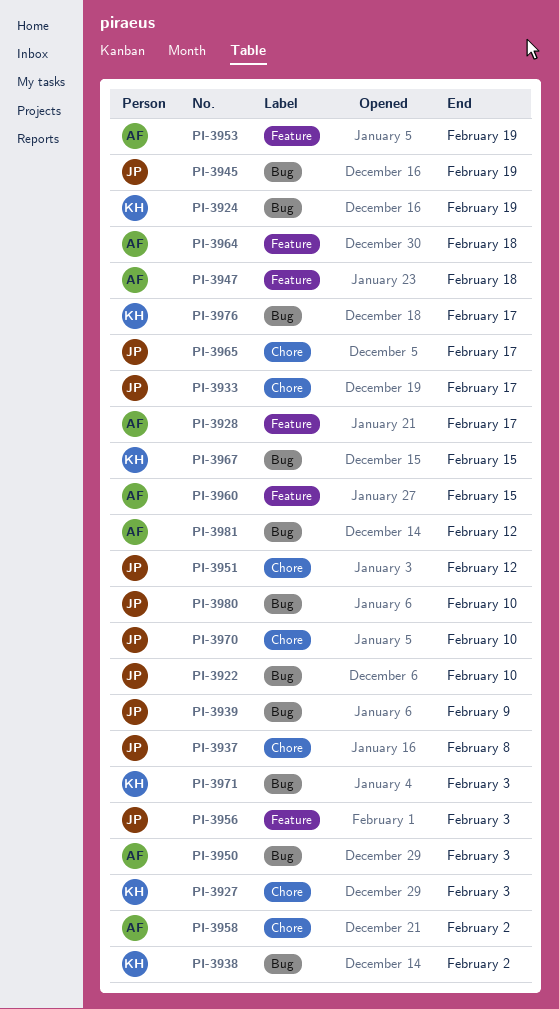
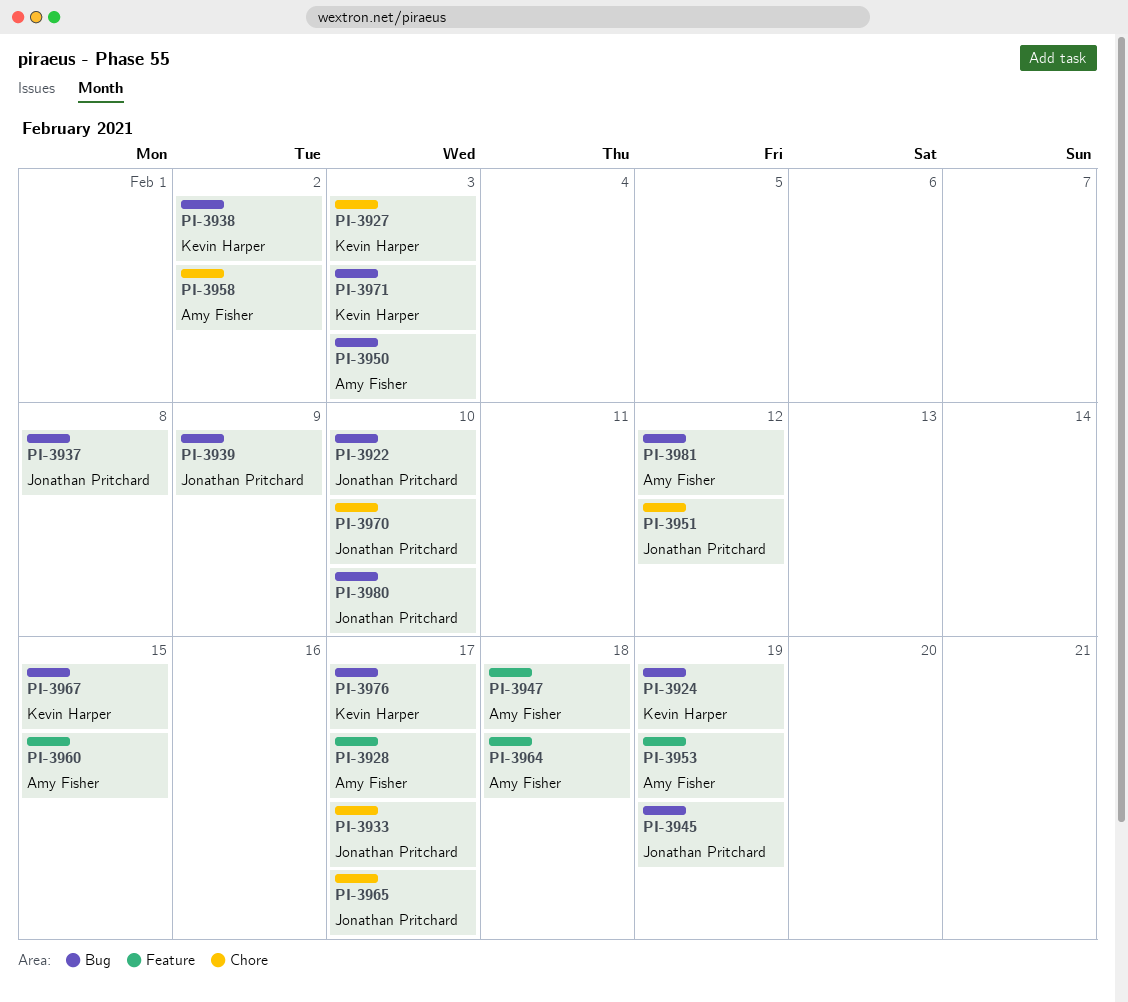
PI-3937, label: Chore -> Bug
PI-3956: present -> none

